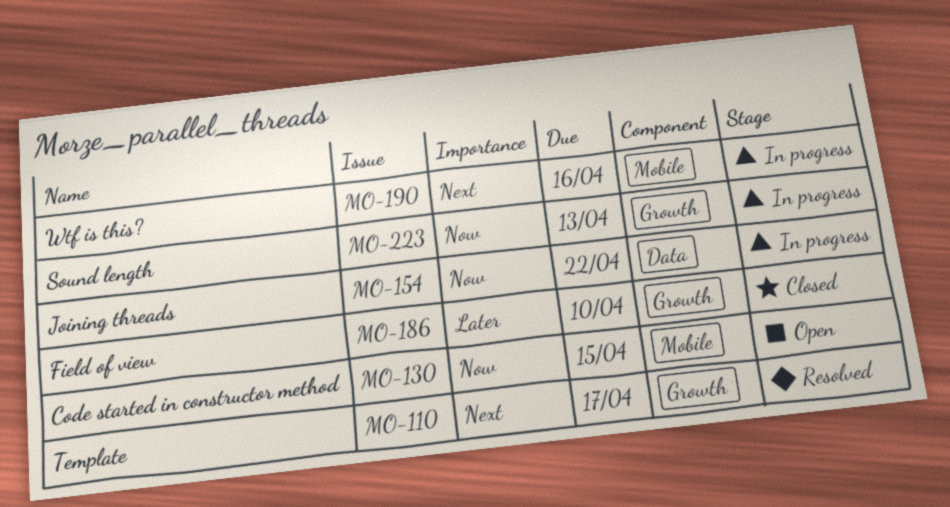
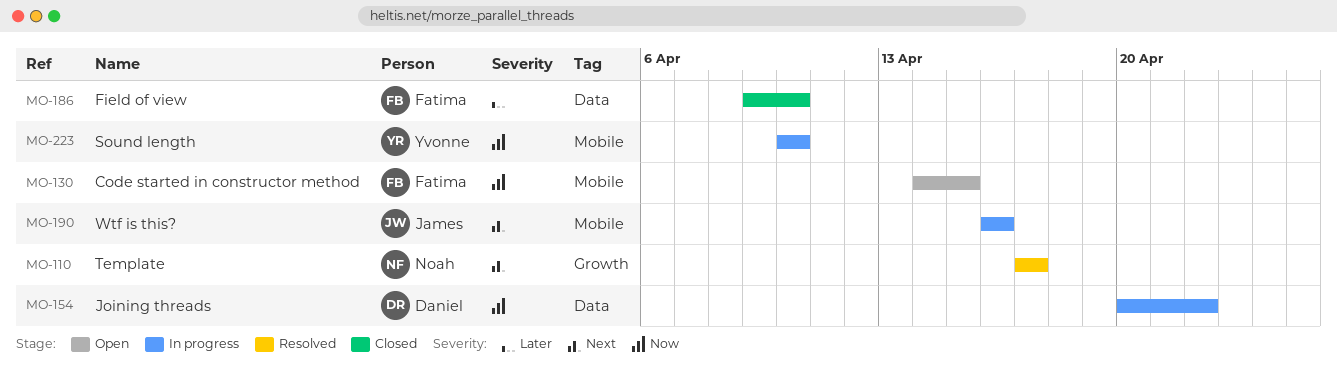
MO-186, label: Growth -> Data
MO-223, label: Growth -> Mobile
MO-223, due: Apr 13 -> Apr 10

